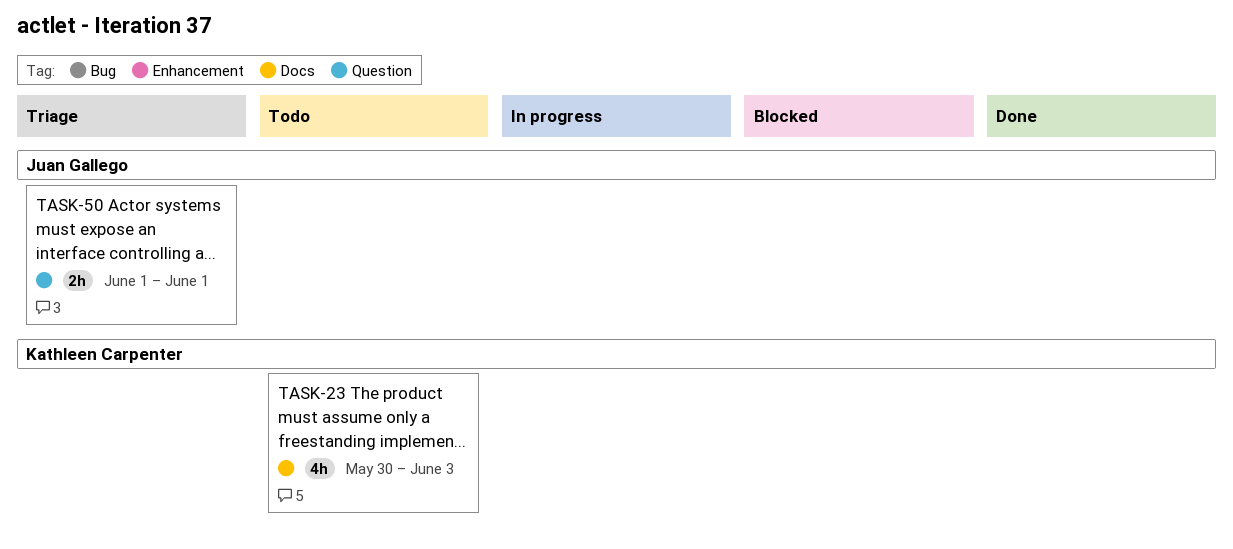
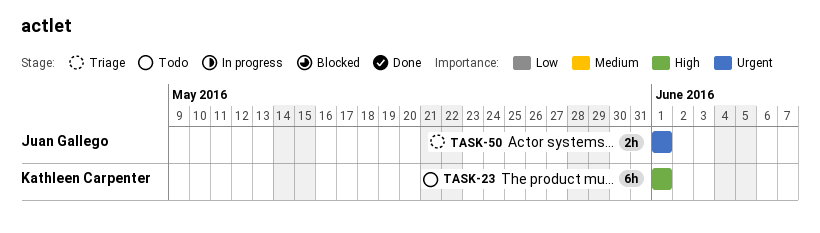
TASK-23, estimate: 4h -> 6h
TASK-23, start: May 30 -> Jun 1
TASK-23, due: Jun 3 -> Jun 1

